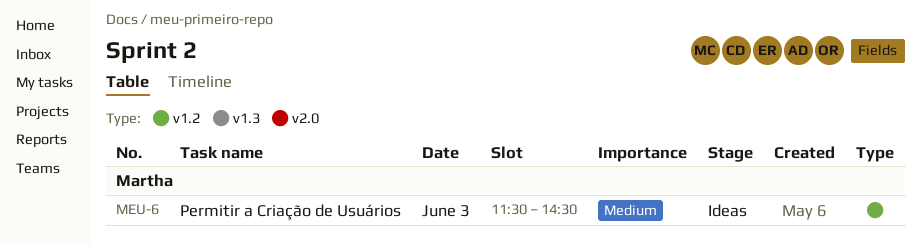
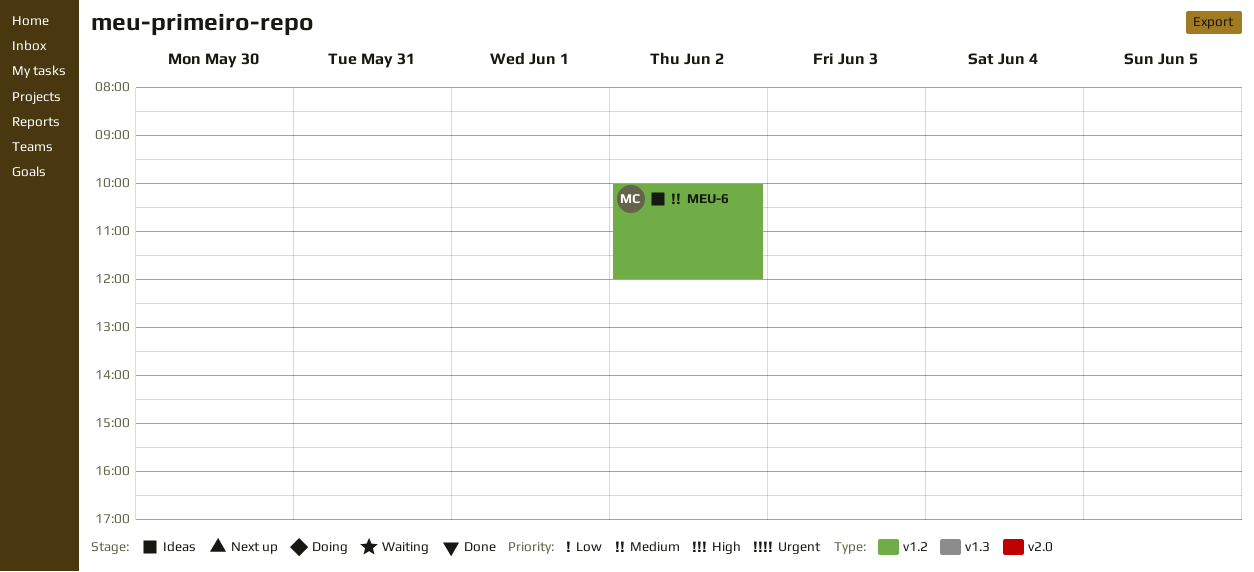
MEU-6, day: Jun 3 -> Jun 2
MEU-6, begins: 11:30 -> 10:00
MEU-6, ends: 14:30 -> 12:00

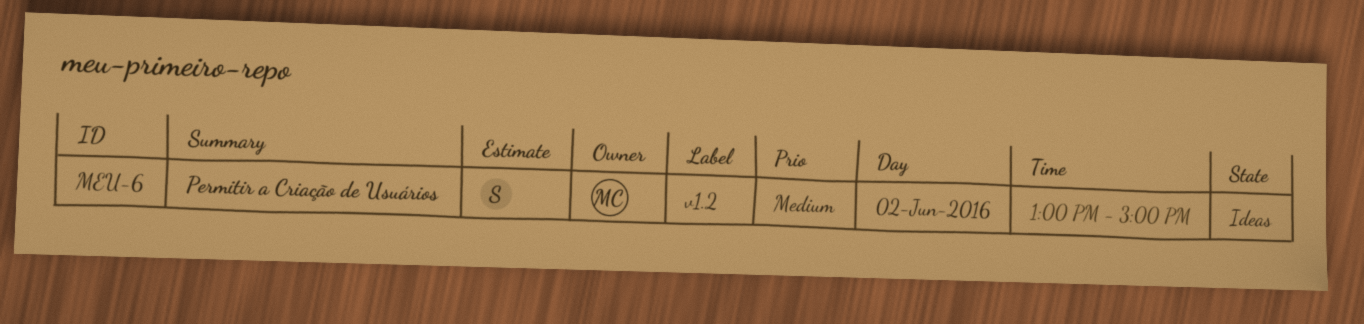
MEU-6, begins: 10:00 -> 13:00
MEU-6, ends: 12:00 -> 15:00

